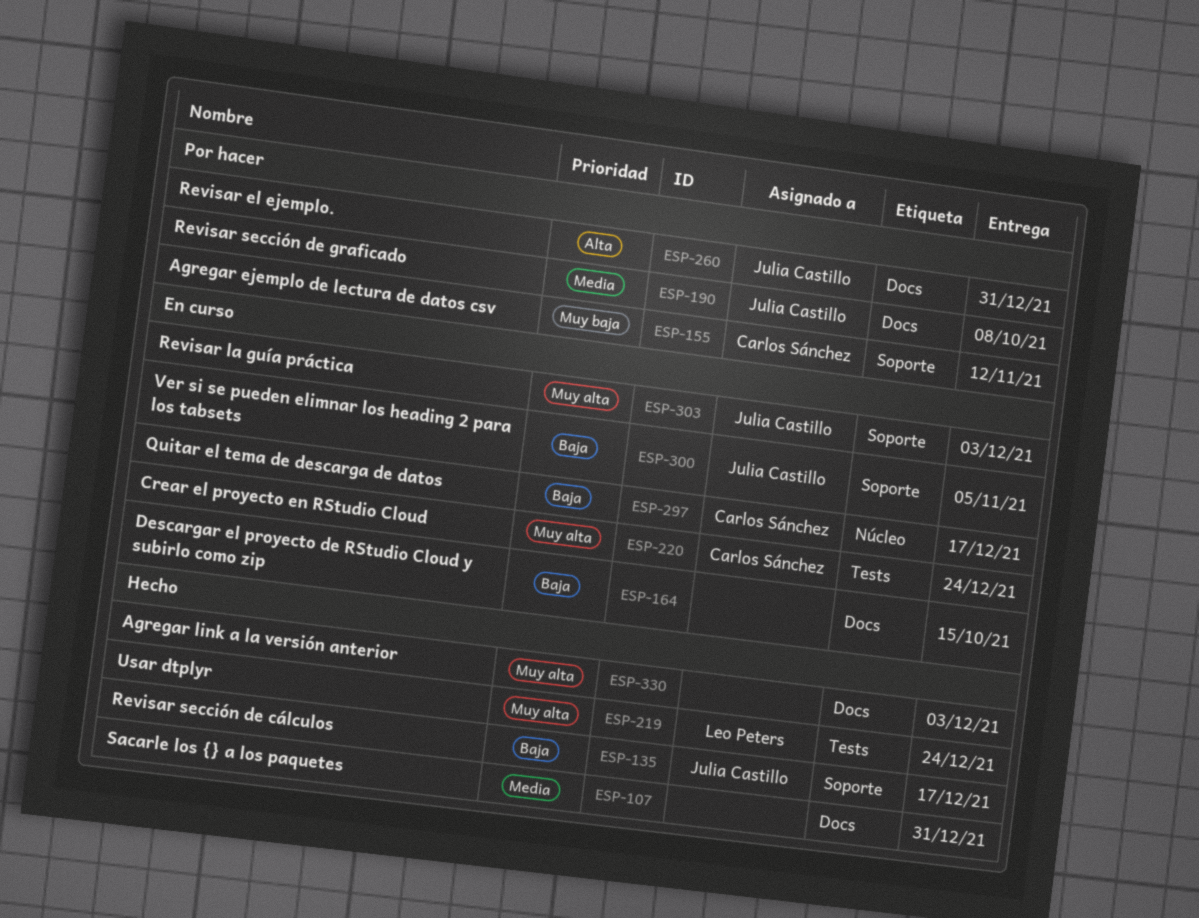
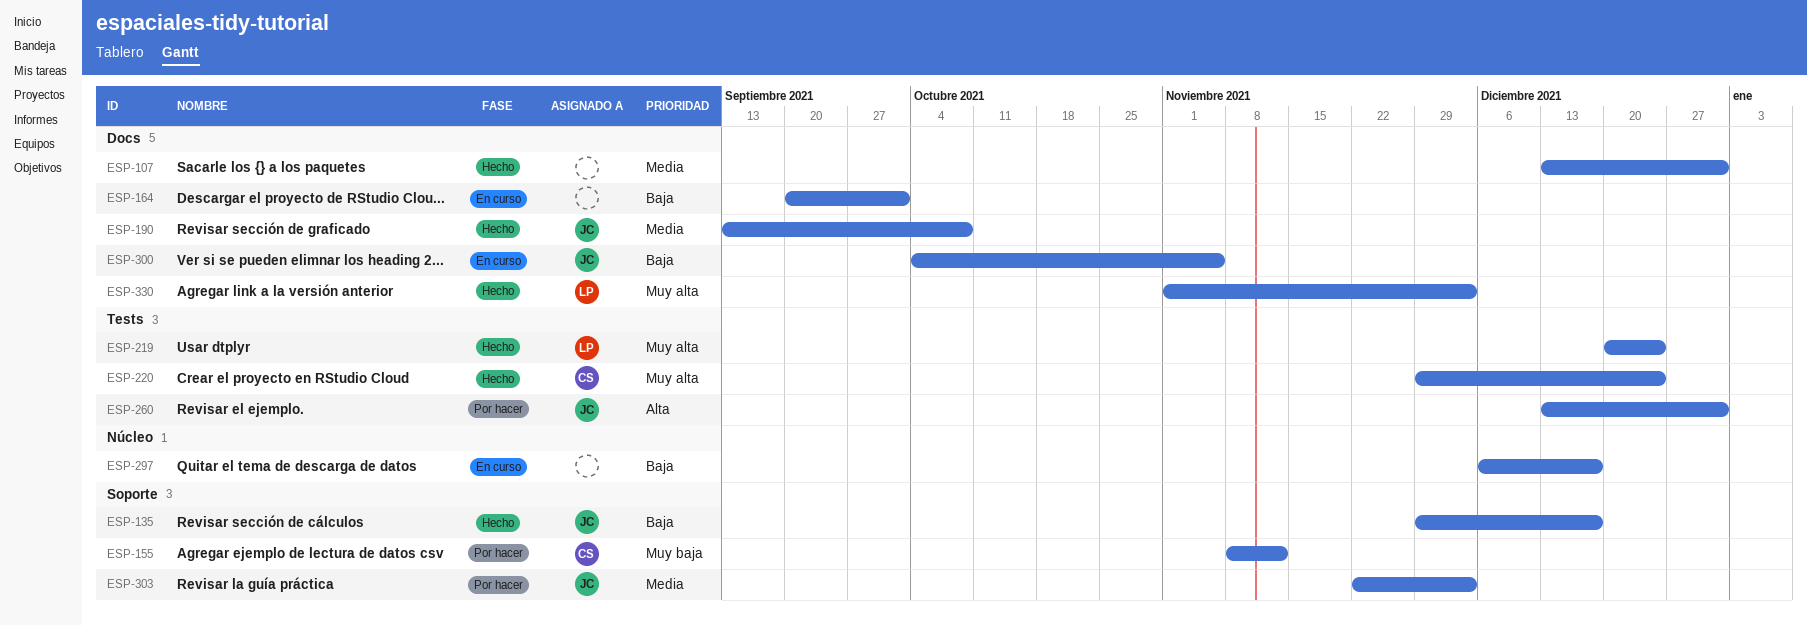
ESP-164, due: Oct 15 -> Oct 1
ESP-190, status: Por hacer -> Hecho
ESP-220, status: En curso -> Hecho
ESP-260, label: Docs -> Tests
ESP-297, owner: Carlos Sánchez -> none
ESP-300, label: Soporte -> Docs
ESP-303, status: En curso -> Por hacer
ESP-303, priority: Muy alta -> Media
ESP-330, owner: none -> Leo Peters

